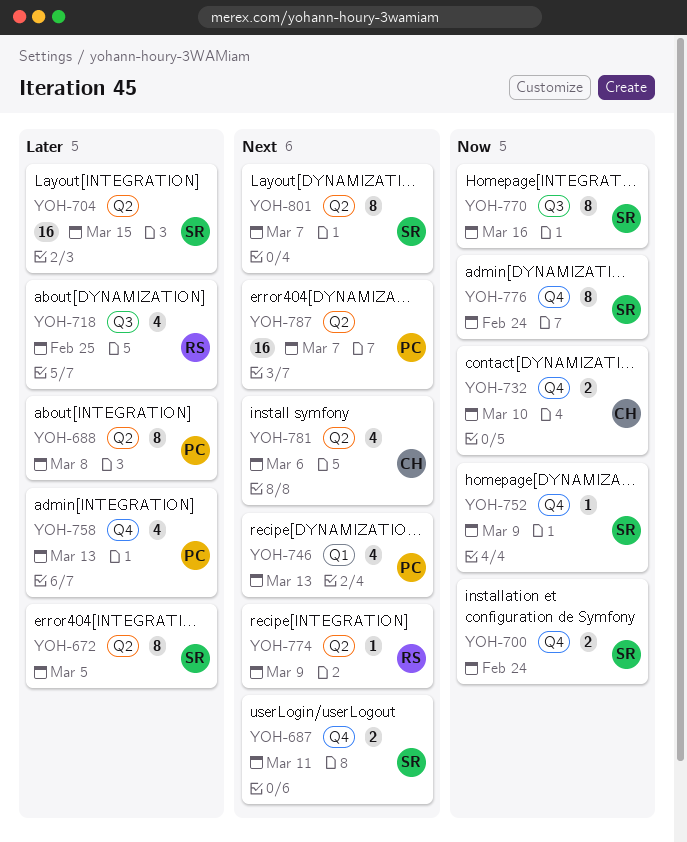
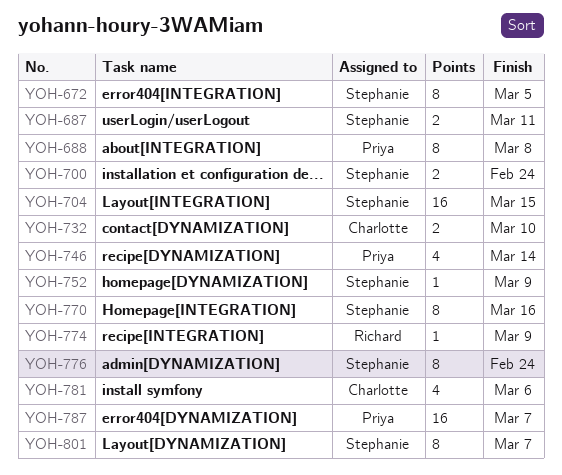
YOH-718: present -> none
YOH-746, due: Mar 13 -> Mar 14
YOH-758: present -> none

